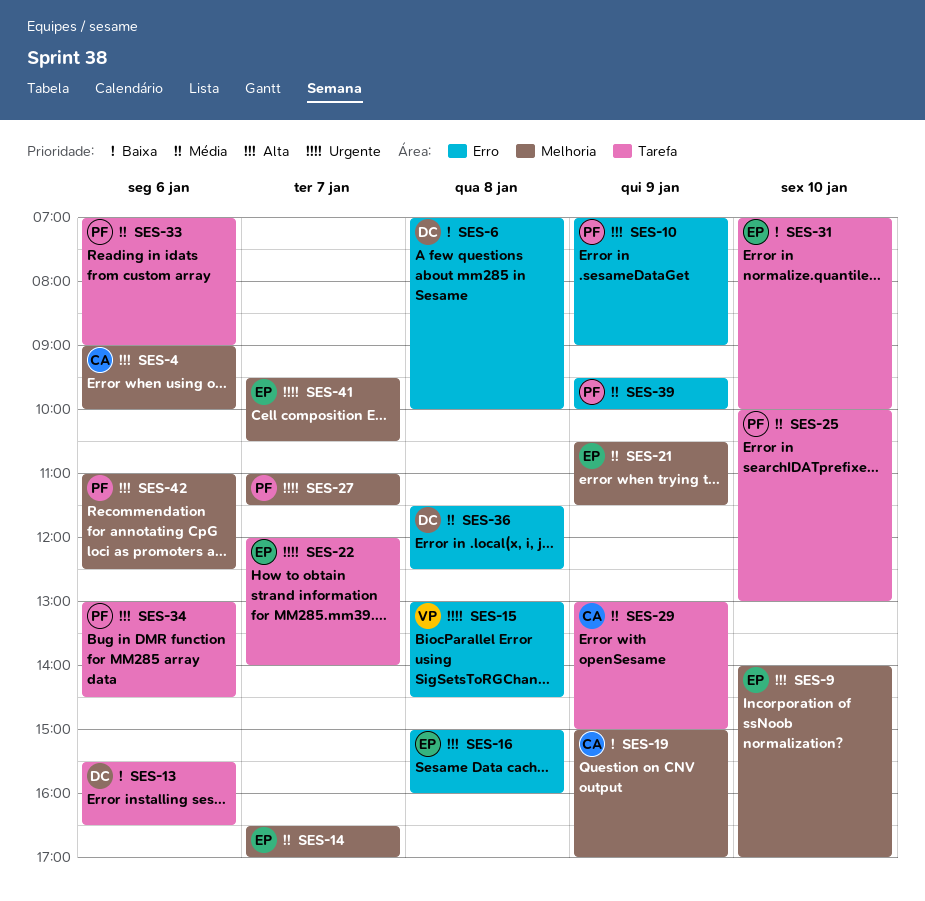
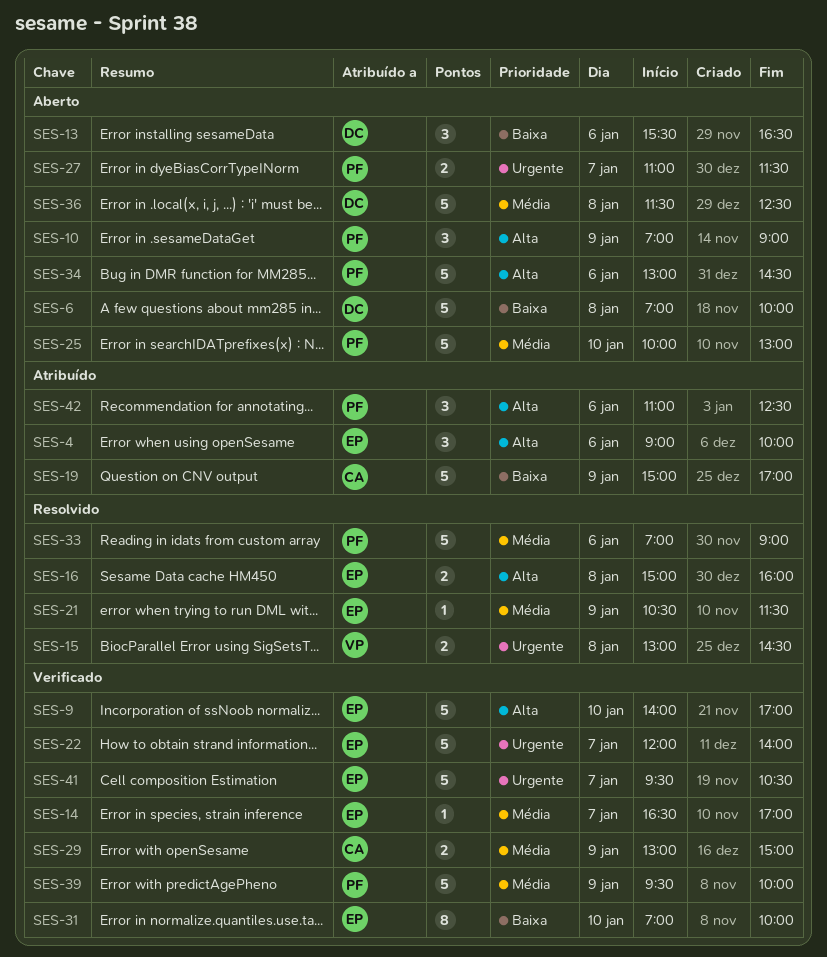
SES-4, owner: CA -> EP

